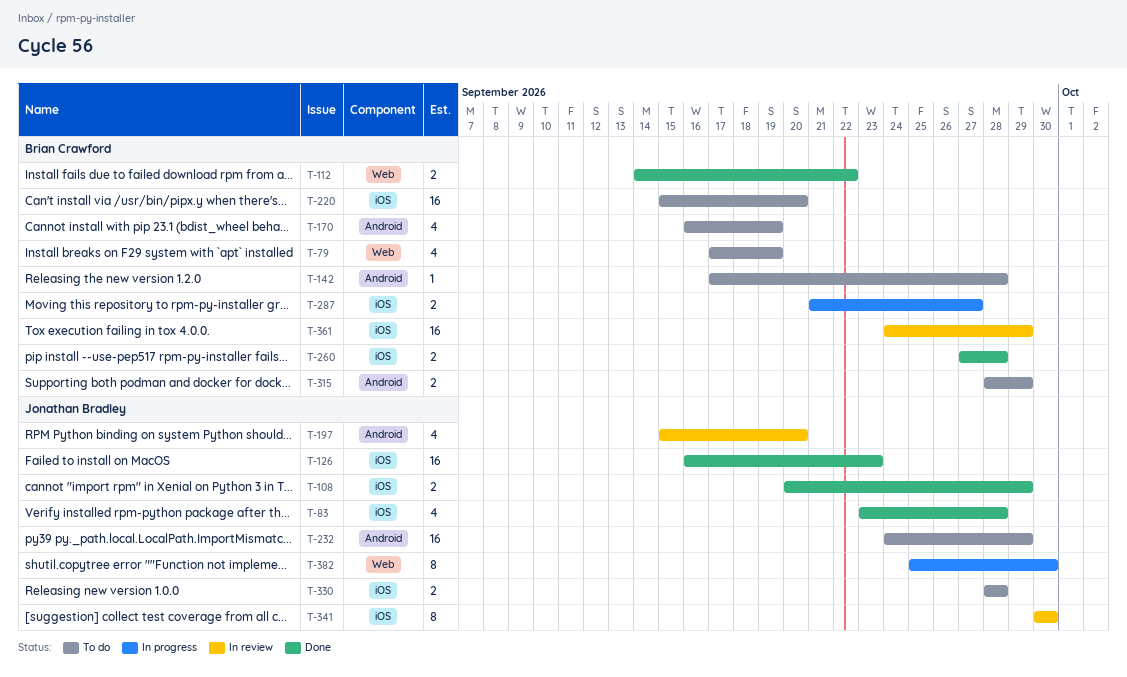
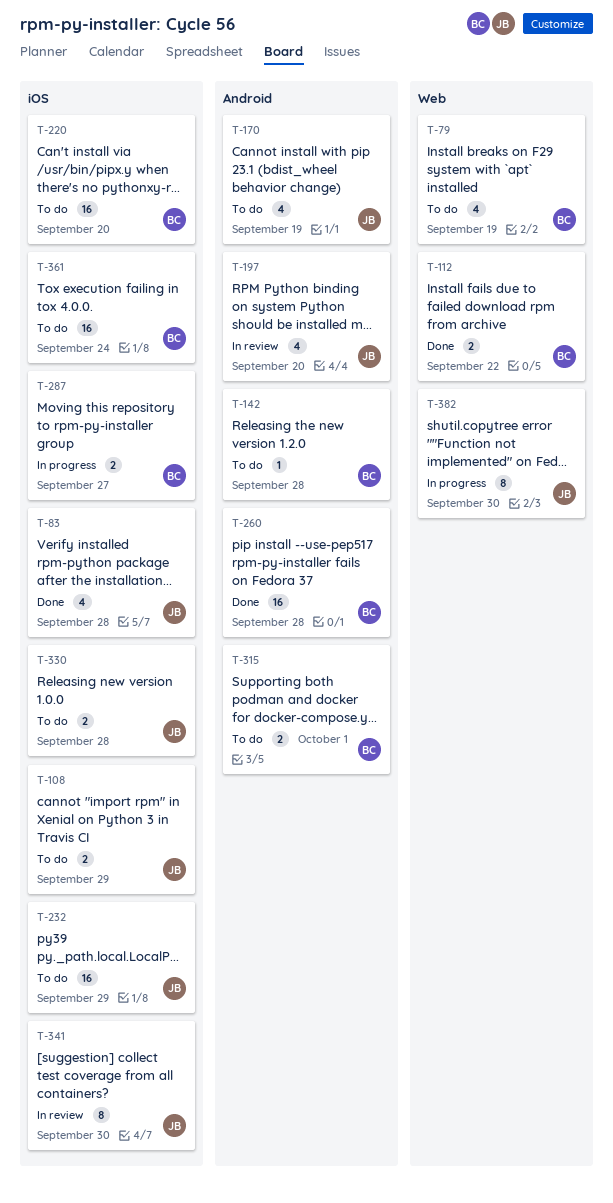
T-108, status: Done -> To do
T-126: present -> none
T-170, owner: Brian Crawford -> Jonathan Bradley
T-232, label: Android -> iOS
T-260, label: iOS -> Android
T-260, estimate: 2 -> 16
T-315, due: Sep 29 -> Oct 1
T-361, status: In review -> To do
T-361, due: Sep 29 -> Sep 24

